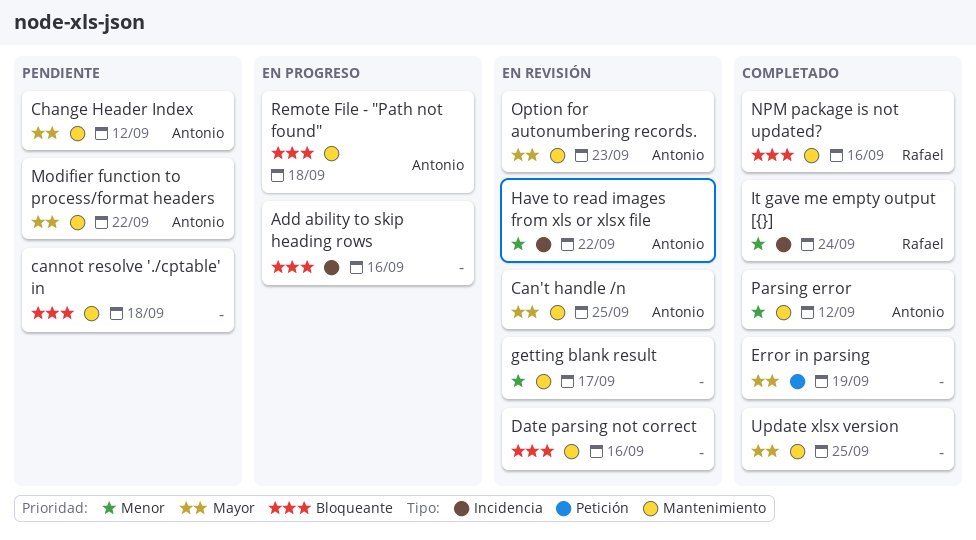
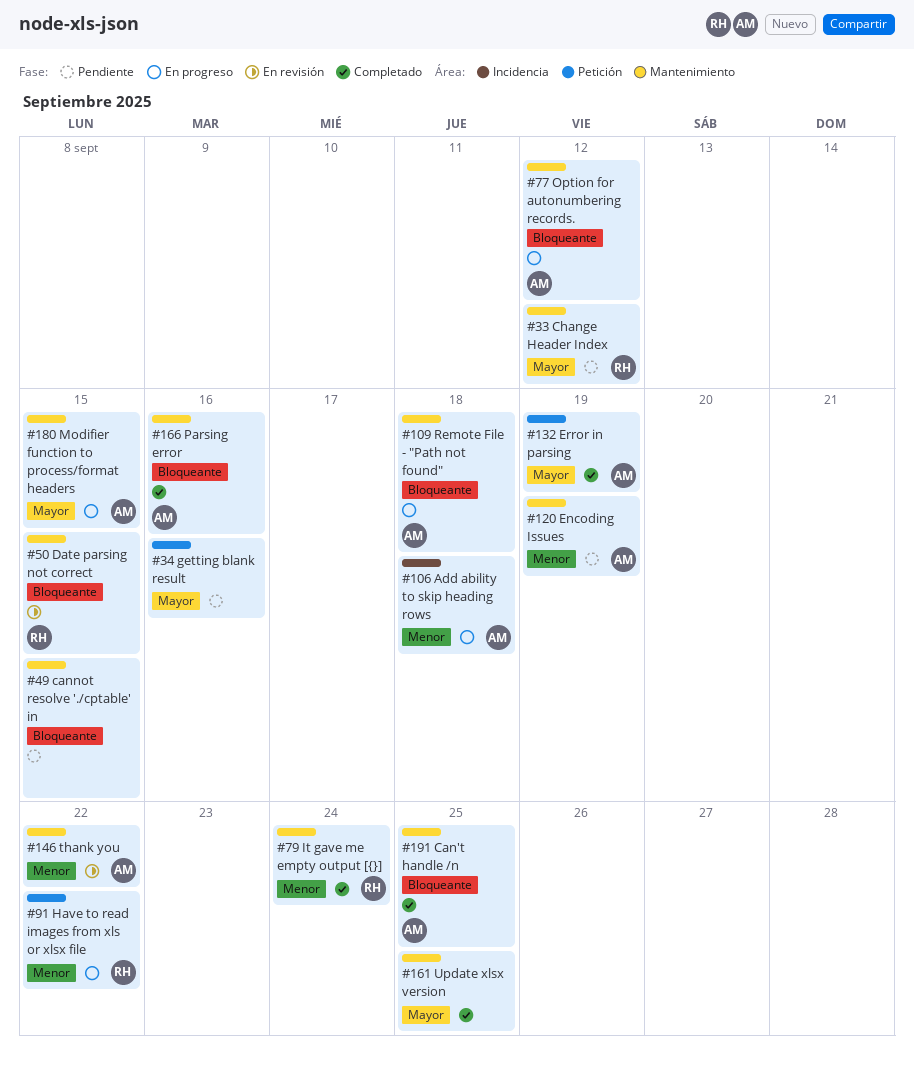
Add ability to skip heading rows, owner: none -> Antonio
Add ability to skip heading rows, priority: Bloqueante -> Menor
Add ability to skip heading rows, due: Sep 16 -> Sep 18
Can't handle /n, status: En revisión -> Completado
Can't handle /n, priority: Mayor -> Bloqueante
cannot resolve './cptable' in, due: Sep 18 -> Sep 15
Change Header Index, owner: Antonio -> Rafael
Date parsing not correct, owner: none -> Rafael
Date parsing not correct, due: Sep 16 -> Sep 15
Encoding Issues: none -> present
Error in parsing, owner: none -> Antonio
getting blank result, status: En revisión -> Pendiente
getting blank result, priority: Menor -> Mayor
getting blank result, label: Mantenimiento -> Petición
getting blank result, due: Sep 17 -> Sep 16
Have to read images from xls or xlsx file, status: En revisión -> En progreso
Have to read images from xls or xlsx file, owner: Antonio -> Rafael
Have to read images from xls or xlsx file, label: Incidencia -> Petición
It gave me empty output [{}], label: Incidencia -> Mantenimiento
Modifier function to process/format headers, status: Pendiente -> En progreso
Modifier function to process/format headers, due: Sep 22 -> Sep 15
NPM package is not updated?: present -> none
Option for autonumbering records., status: En revisión -> En progreso
Option for autonumbering records., priority: Mayor -> Bloqueante
Option for autonumbering records., due: Sep 23 -> Sep 12
Parsing error, priority: Menor -> Bloqueante
Parsing error, due: Sep 12 -> Sep 16
thank you: none -> present

